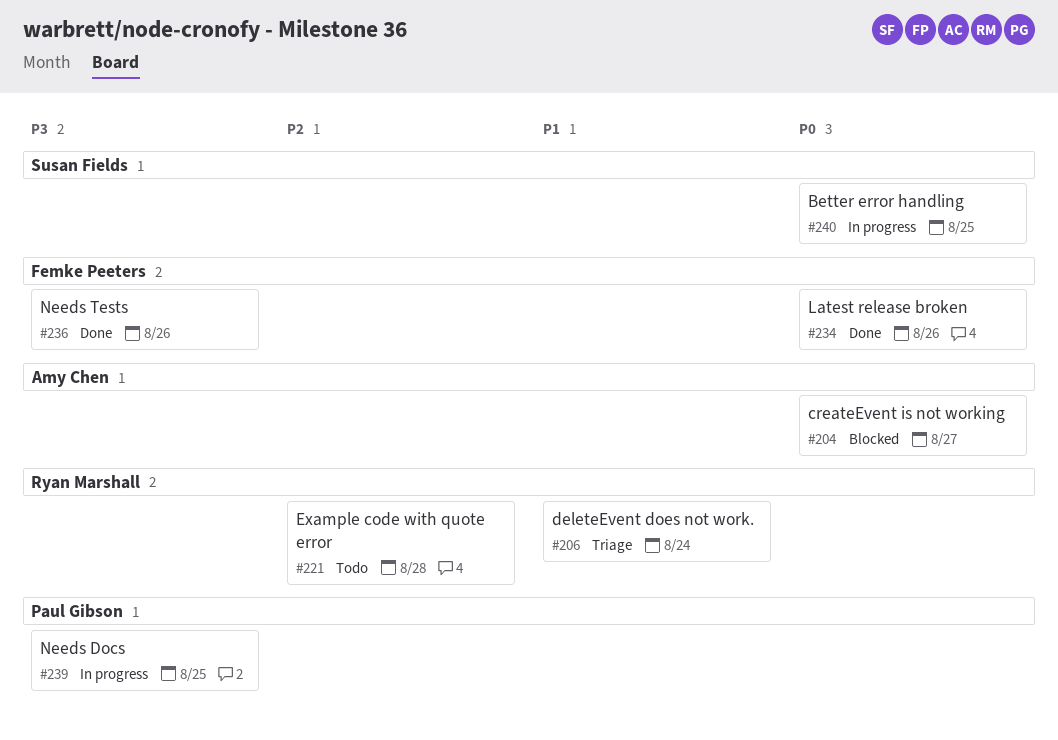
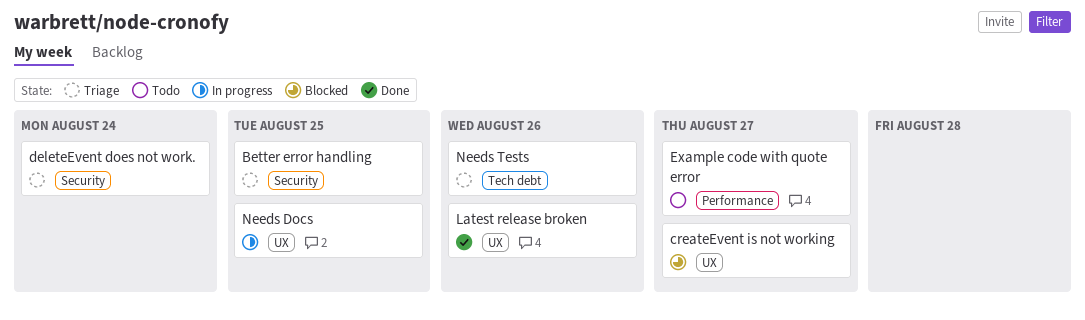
Better error handling, status: In progress -> Triage
Example code with quote error, due: Aug 28 -> Aug 27
Needs Tests, status: Done -> Triage

